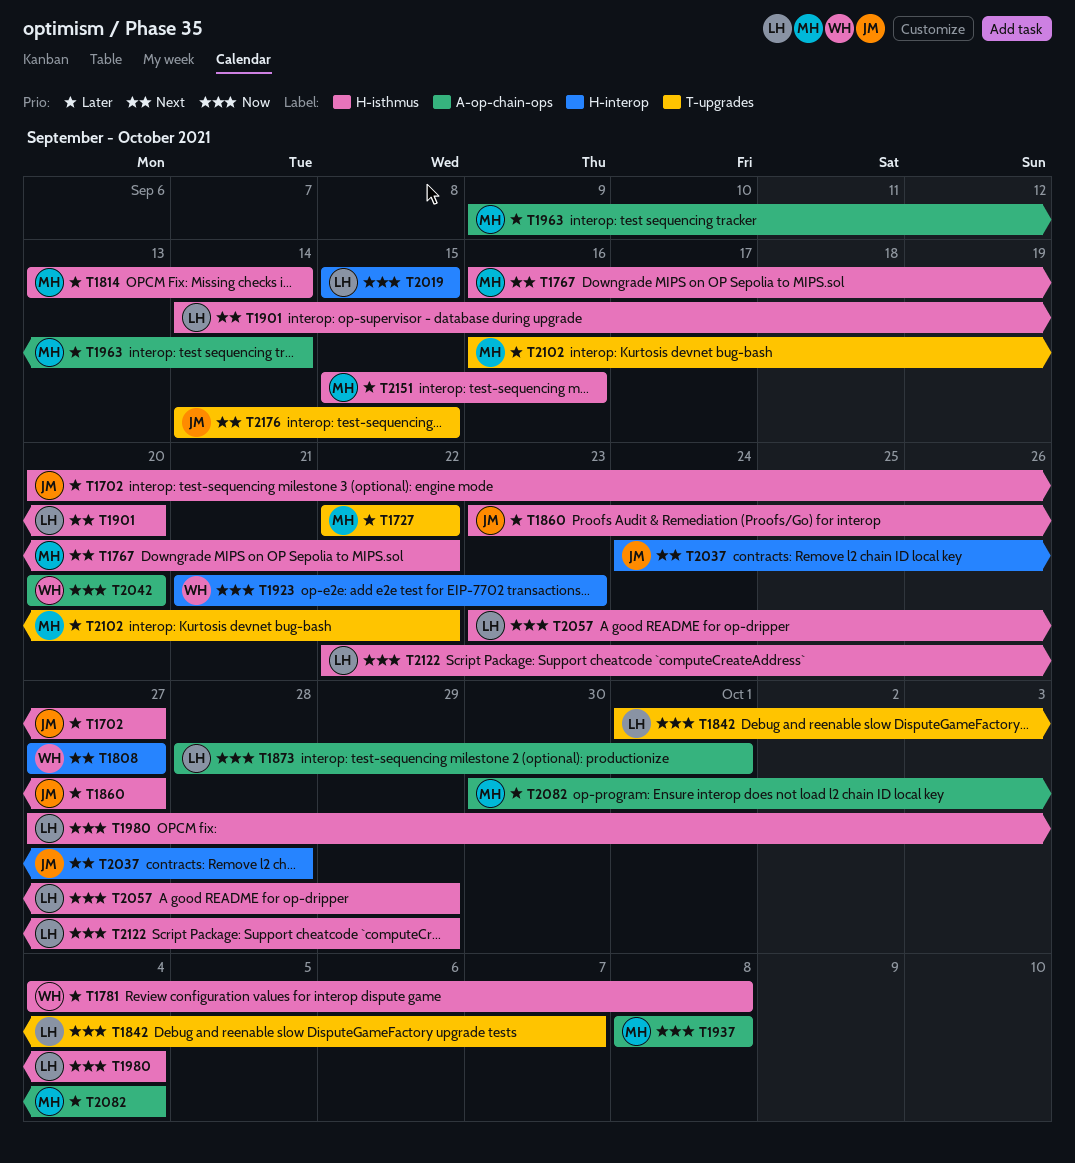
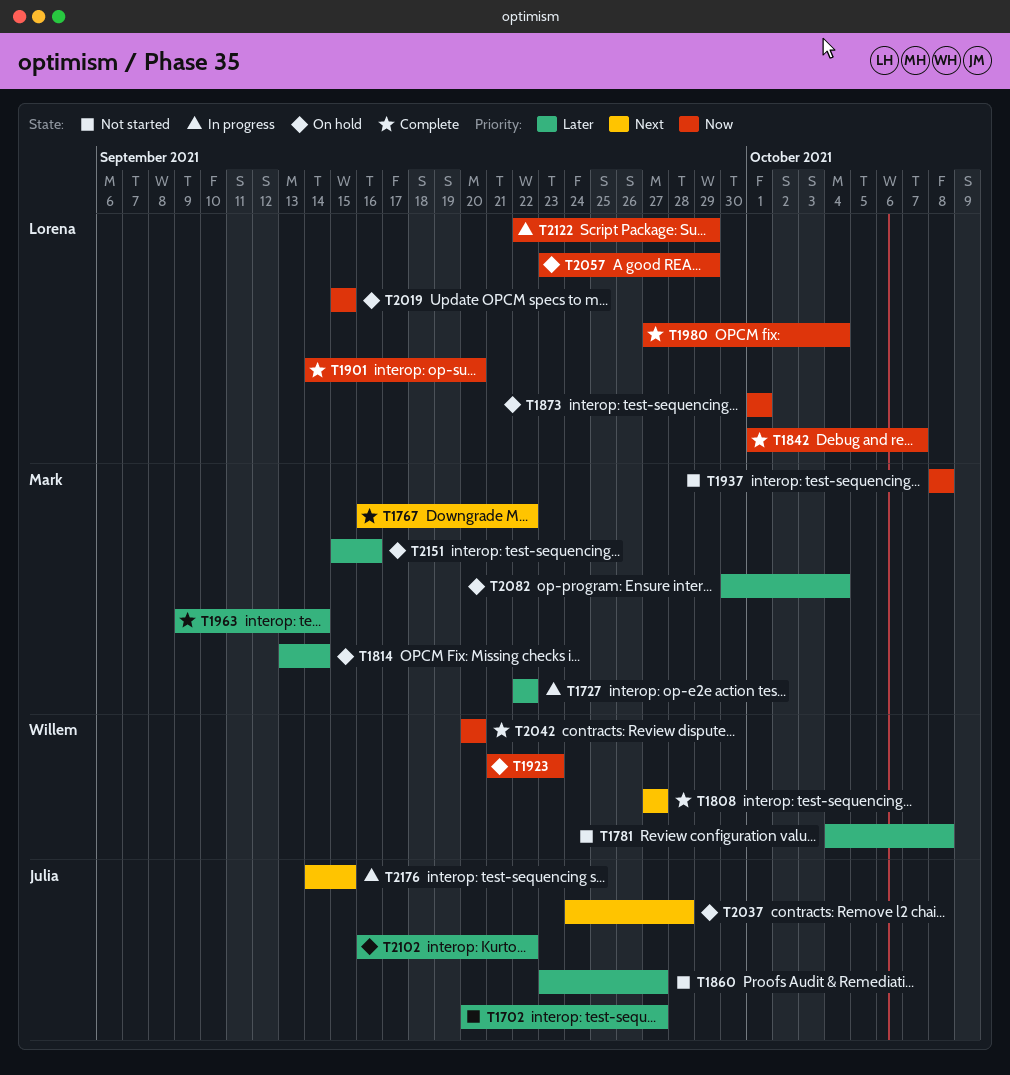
T1873, start: Sep 28 -> Oct 1
T1901, priority: Next -> Now
T2102, owner: Mark -> Julia

